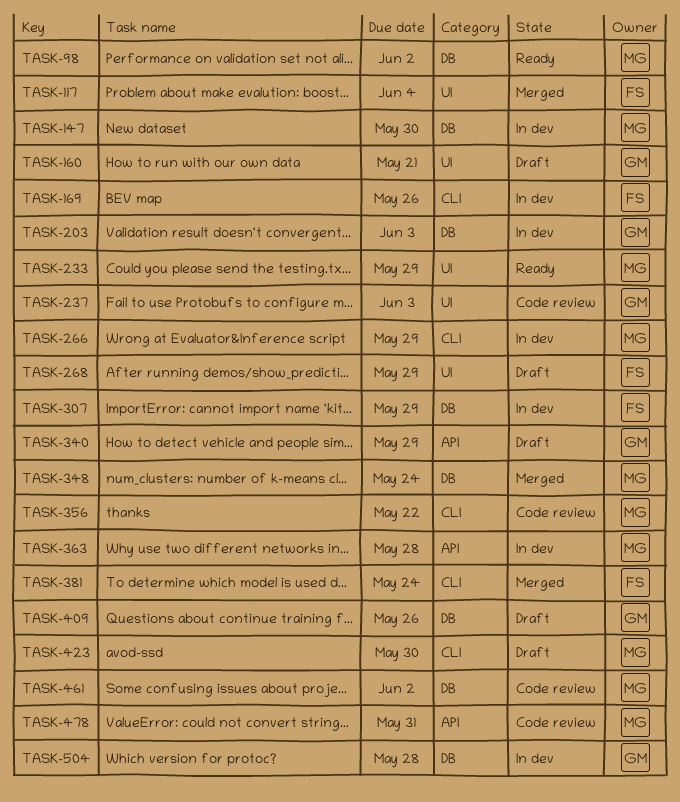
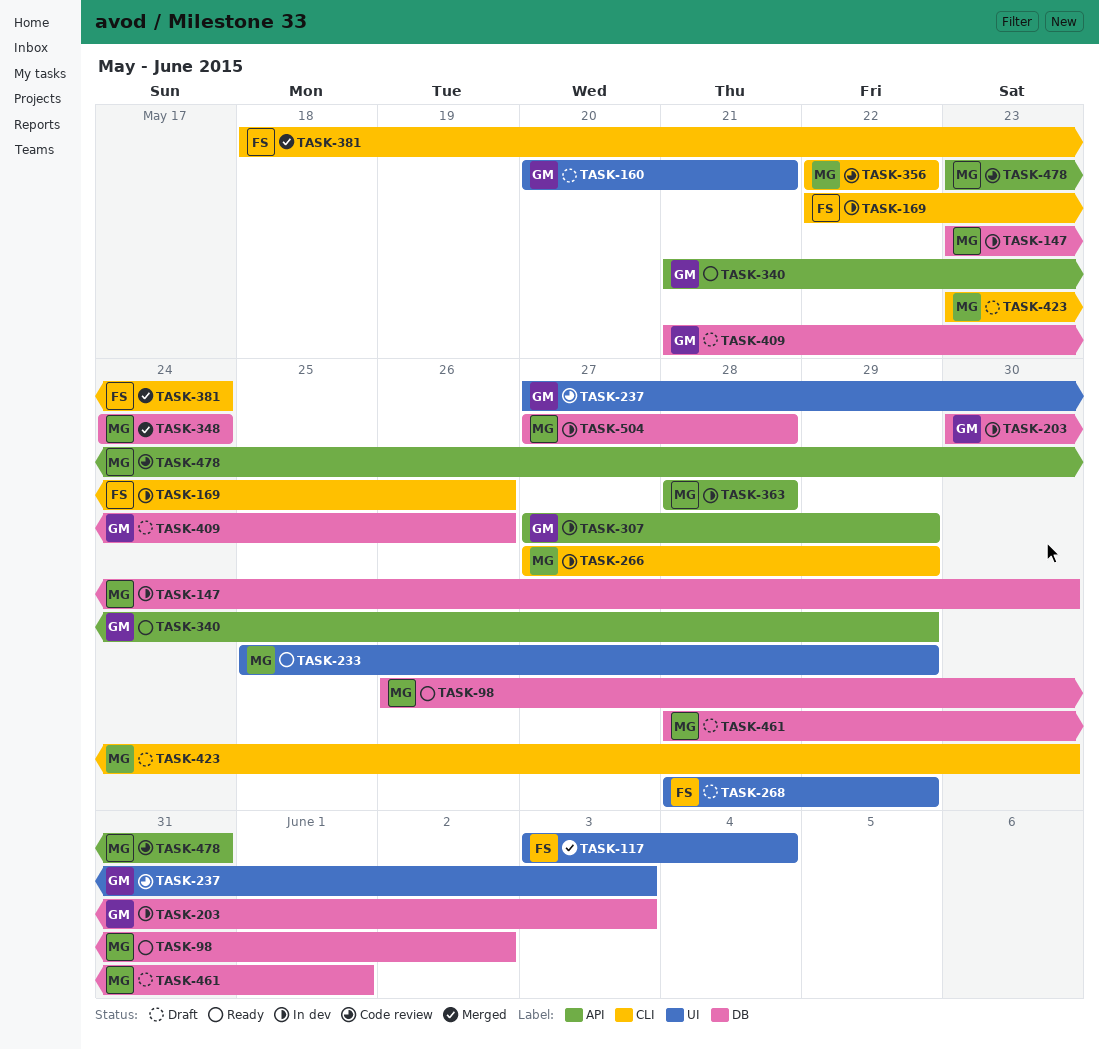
TASK-307, owner: FS -> GM
TASK-307, label: DB -> API
TASK-340, status: Draft -> Ready
TASK-461, status: Code review -> Draft
TASK-461, due: Jun 2 -> Jun 1
TASK-504, owner: GM -> MG

